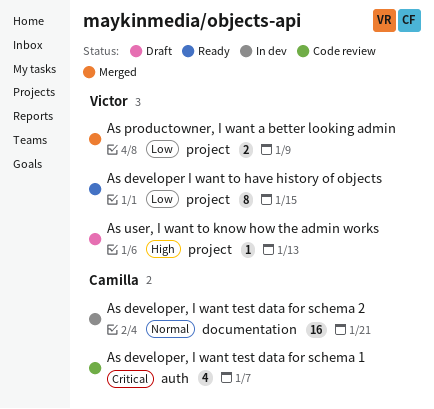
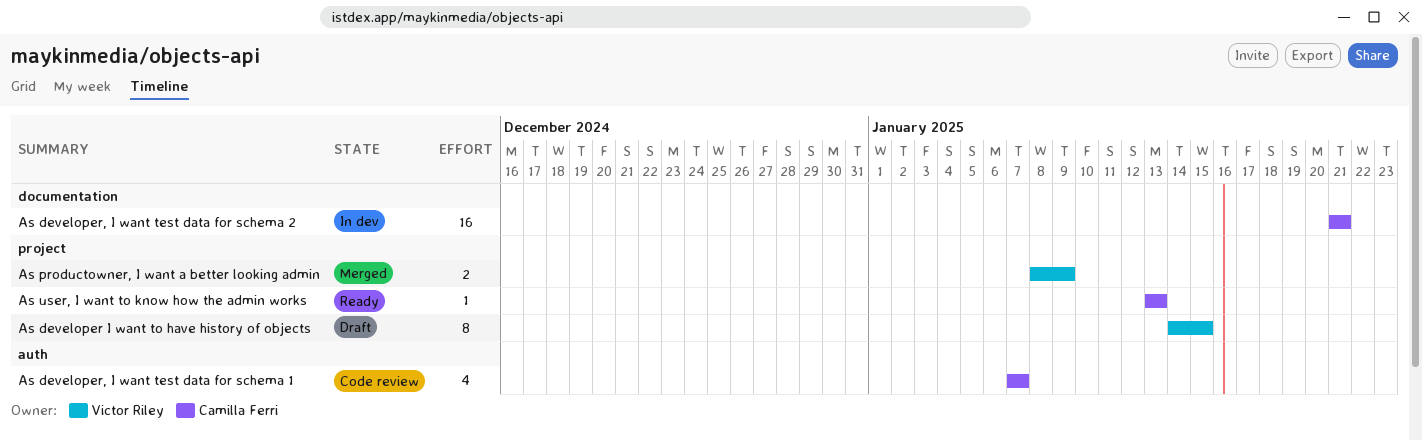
As developer I want to have history of objects, status: Ready -> Draft
As user, I want to know how the admin works, status: Draft -> Ready
As user, I want to know how the admin works, owner: Victor Riley -> Camilla Ferri

